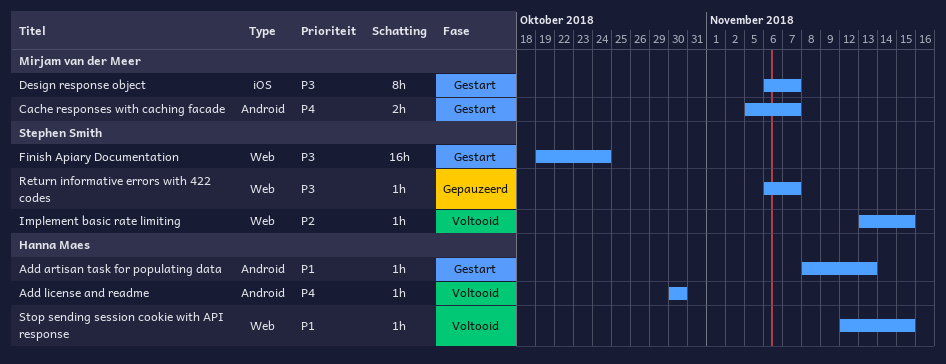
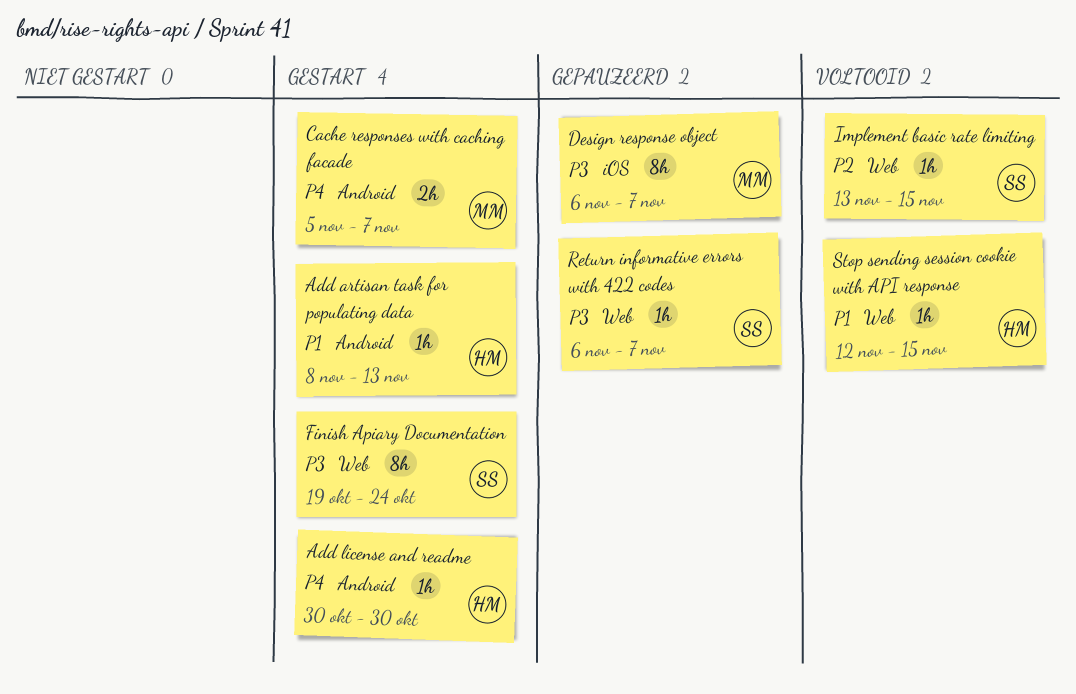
Add license and readme, status: Voltooid -> Gestart
Design response object, status: Gestart -> Gepauzeerd
Finish Apiary Documentation, estimate: 16h -> 8h

